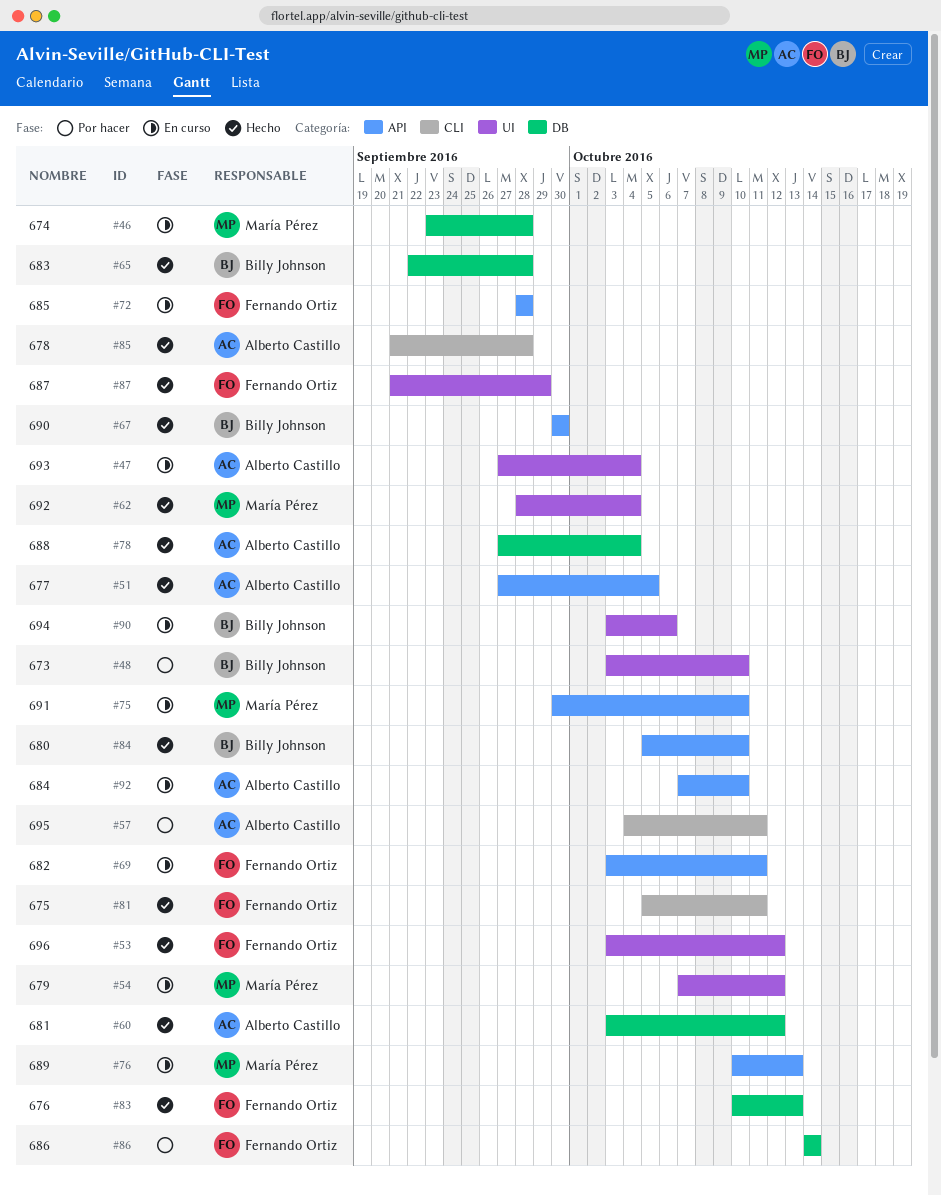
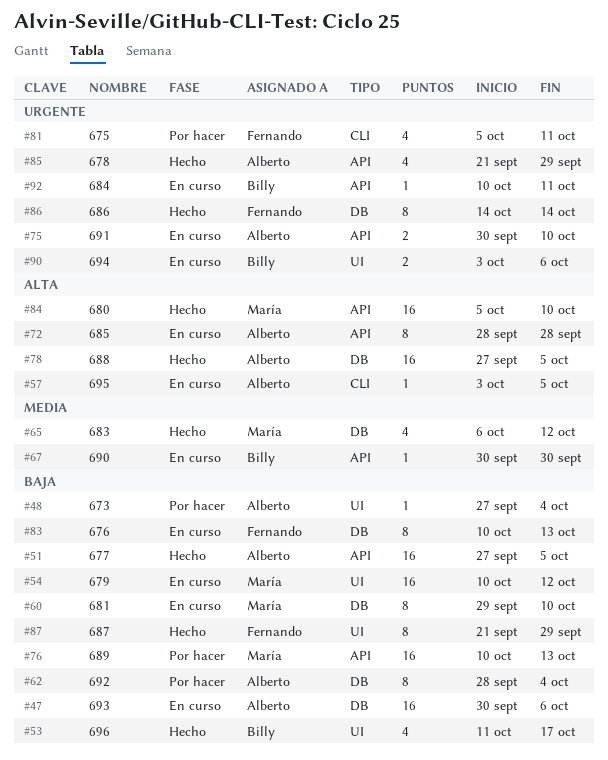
#46: present -> none
#47, label: UI -> DB
#47, start: Sep 27 -> Sep 30
#47, due: Oct 4 -> Oct 6
#48, owner: Billy Johnson -> Alberto Castillo
#48, start: Oct 3 -> Sep 27
#48, due: Oct 10 -> Oct 4
#53, owner: Fernando Ortiz -> Billy Johnson
#53, start: Oct 3 -> Oct 11
#53, due: Oct 12 -> Oct 17
#54, start: Oct 7 -> Oct 10
#57, status: Por hacer -> En curso
#57, start: Oct 4 -> Oct 3
#57, due: Oct 11 -> Oct 5
#60, status: Hecho -> En curso
#60, owner: Alberto Castillo -> María Pérez
#60, start: Oct 3 -> Sep 29
#60, due: Oct 12 -> Oct 10
#62, status: Hecho -> Por hacer
#62, owner: María Pérez -> Alberto Castillo
#62, label: UI -> DB
#65, owner: Billy Johnson -> María Pérez
#65, start: Sep 22 -> Oct 6
#65, due: Sep 28 -> Oct 12
#67, status: Hecho -> En curso
#69: present -> none
#72, owner: Fernando Ortiz -> Alberto Castillo
#75, owner: María Pérez -> Alberto Castillo
#76, status: En curso -> Por hacer
#78, due: Oct 4 -> Oct 5
#81, status: Hecho -> Por hacer
#83, status: Hecho -> En curso
#84, owner: Billy Johnson -> María Pérez
#85, label: CLI -> API
#85, due: Sep 28 -> Sep 29
#86, status: Por hacer -> Hecho
#92, owner: Alberto Castillo -> Billy Johnson
#92, start: Oct 7 -> Oct 10
#92, due: Oct 10 -> Oct 11

